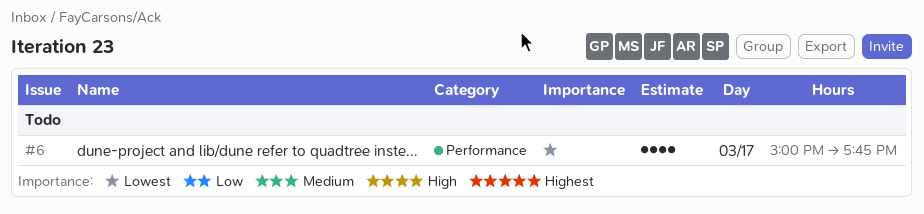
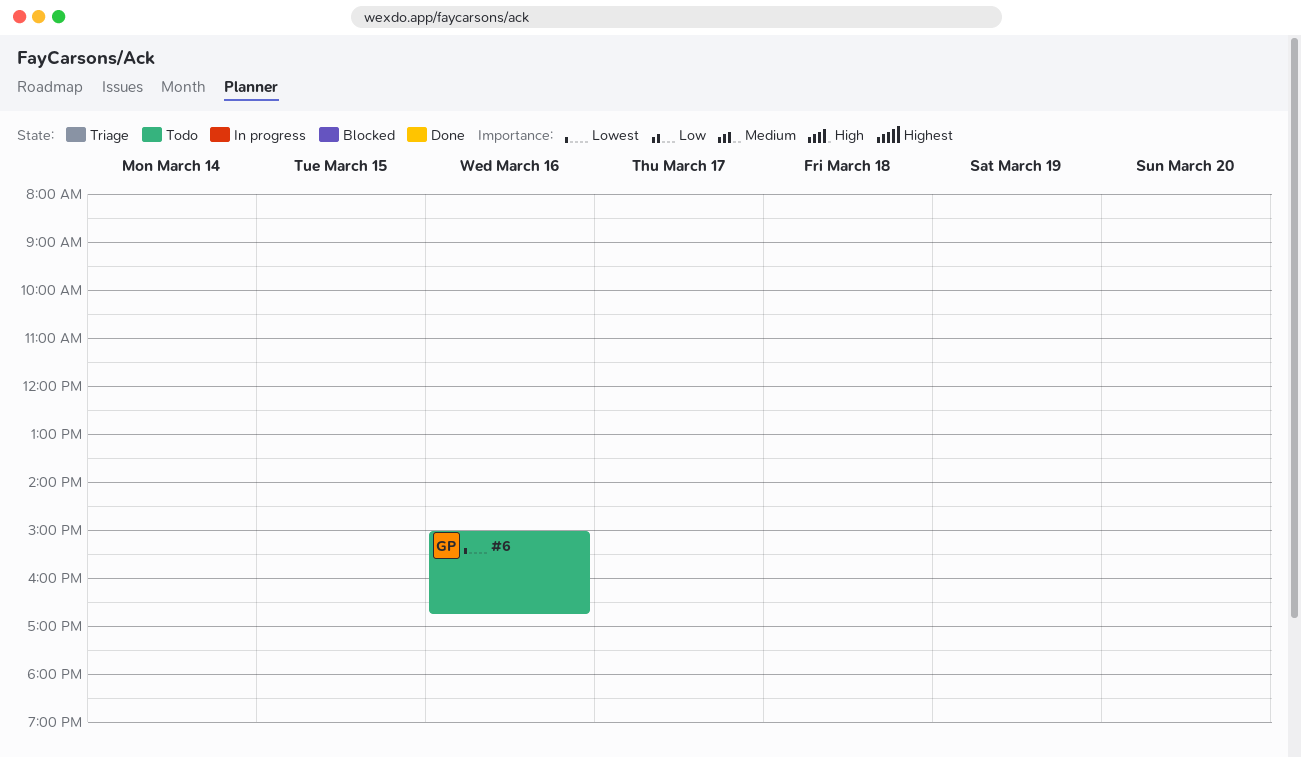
#6, day: Mar 17 -> Mar 16
#6, ends: 17:45 -> 16:45

